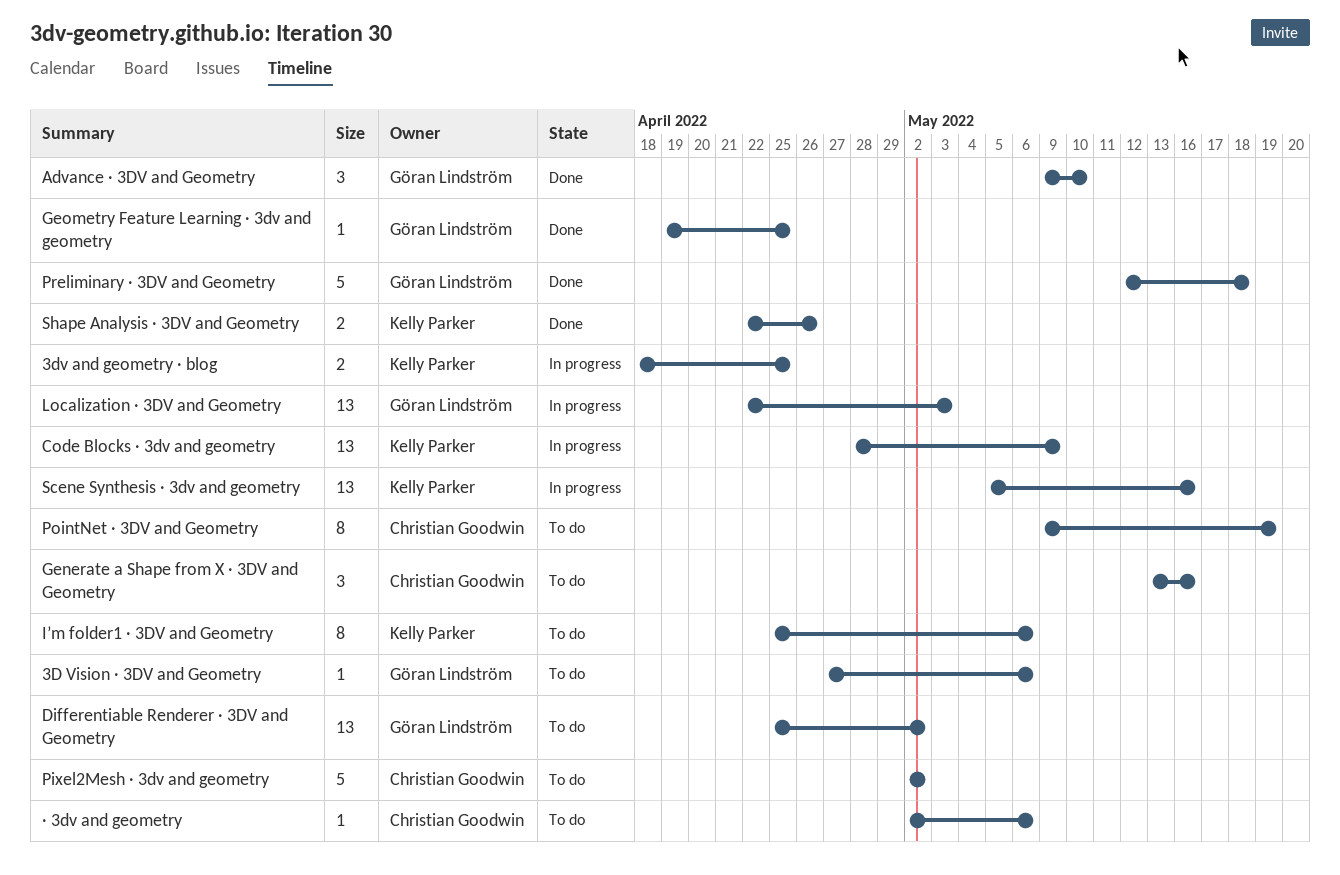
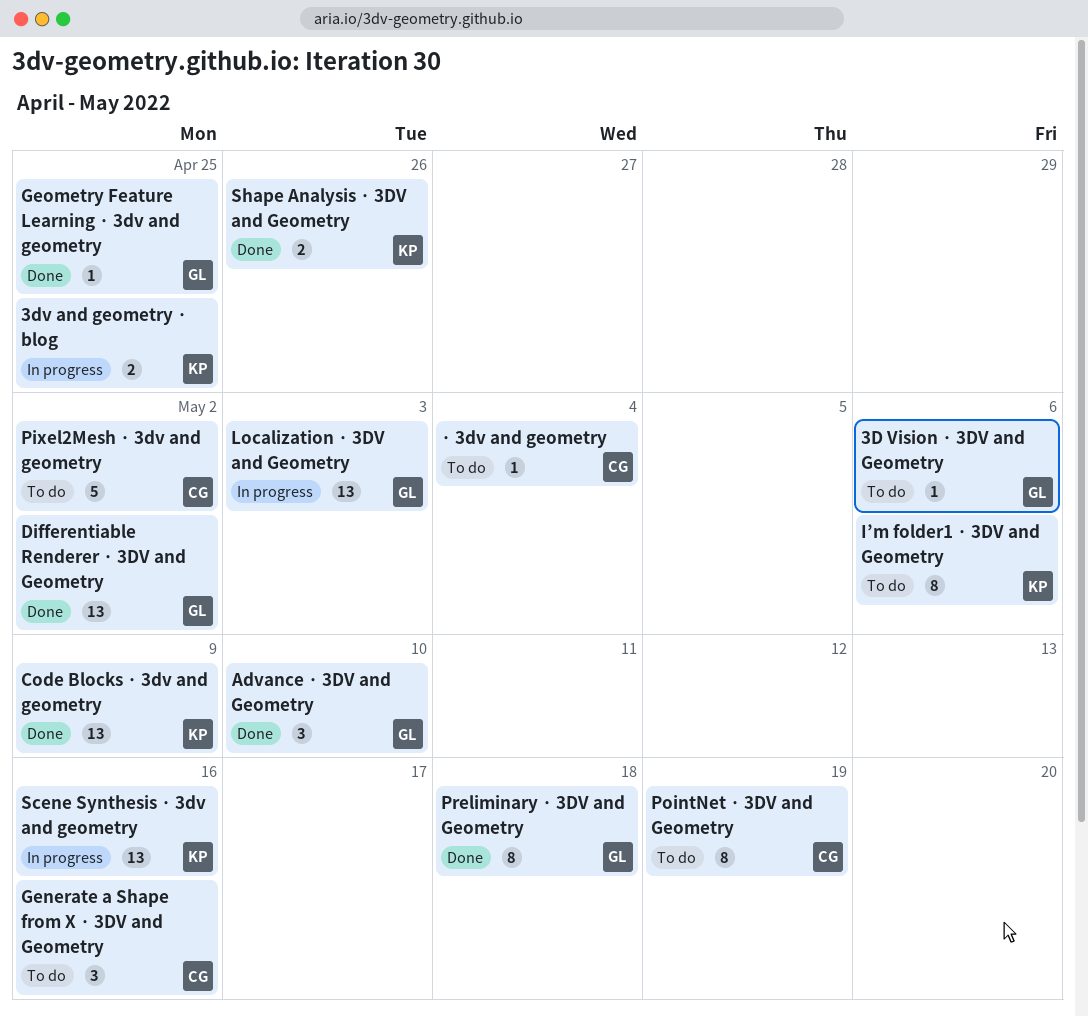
Code Blocks · 3dv and geometry, status: In progress -> Done
Differentiable Renderer · 3DV and Geometry, status: To do -> Done
Preliminary · 3DV and Geometry, estimate: 5 -> 8
· 3dv and geometry, due: May 6 -> May 4

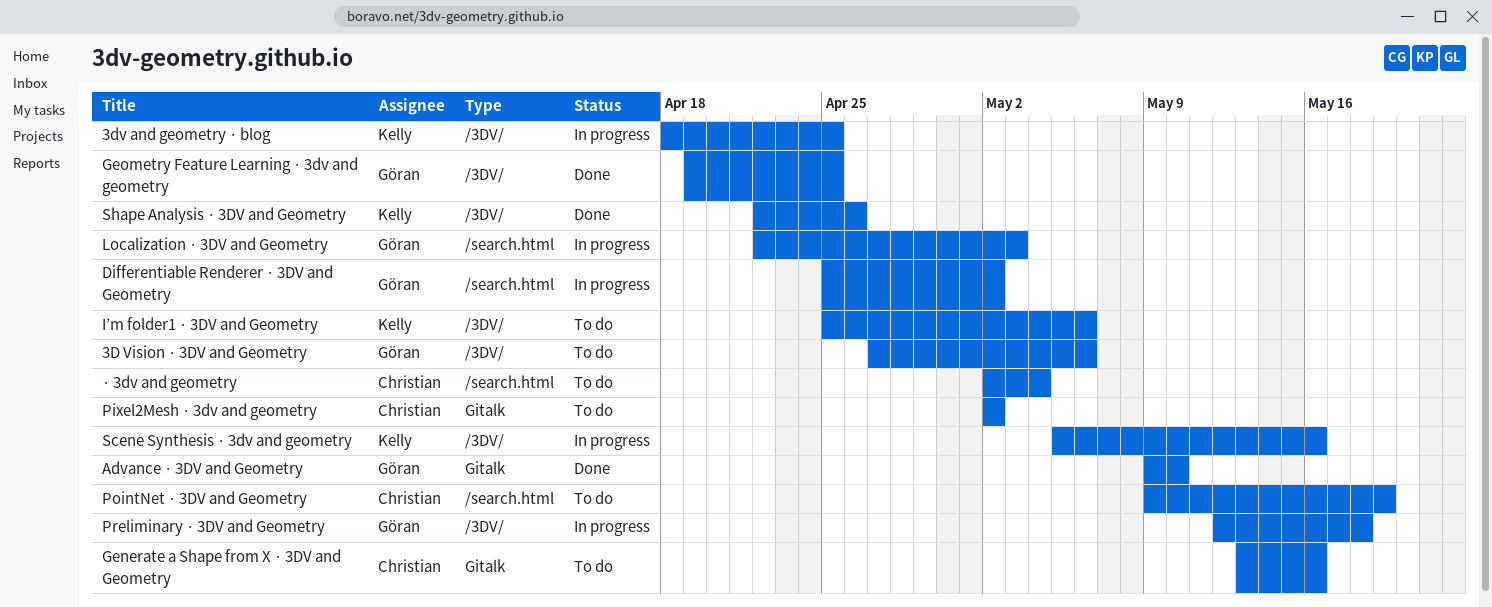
Code Blocks · 3dv and geometry: present -> none
Differentiable Renderer · 3DV and Geometry, status: Done -> In progress
Preliminary · 3DV and Geometry, status: Done -> In progress

